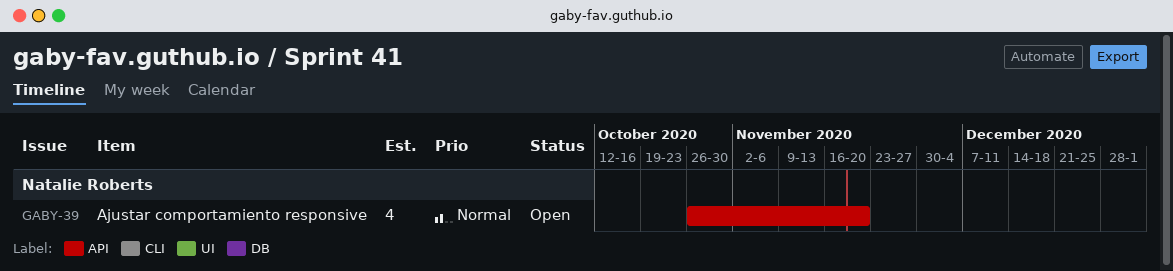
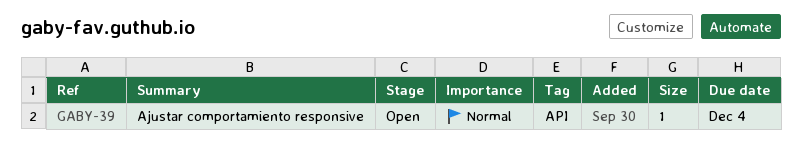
GABY-39, estimate: 4 -> 1
GABY-39, due: Nov 20 -> Dec 4

